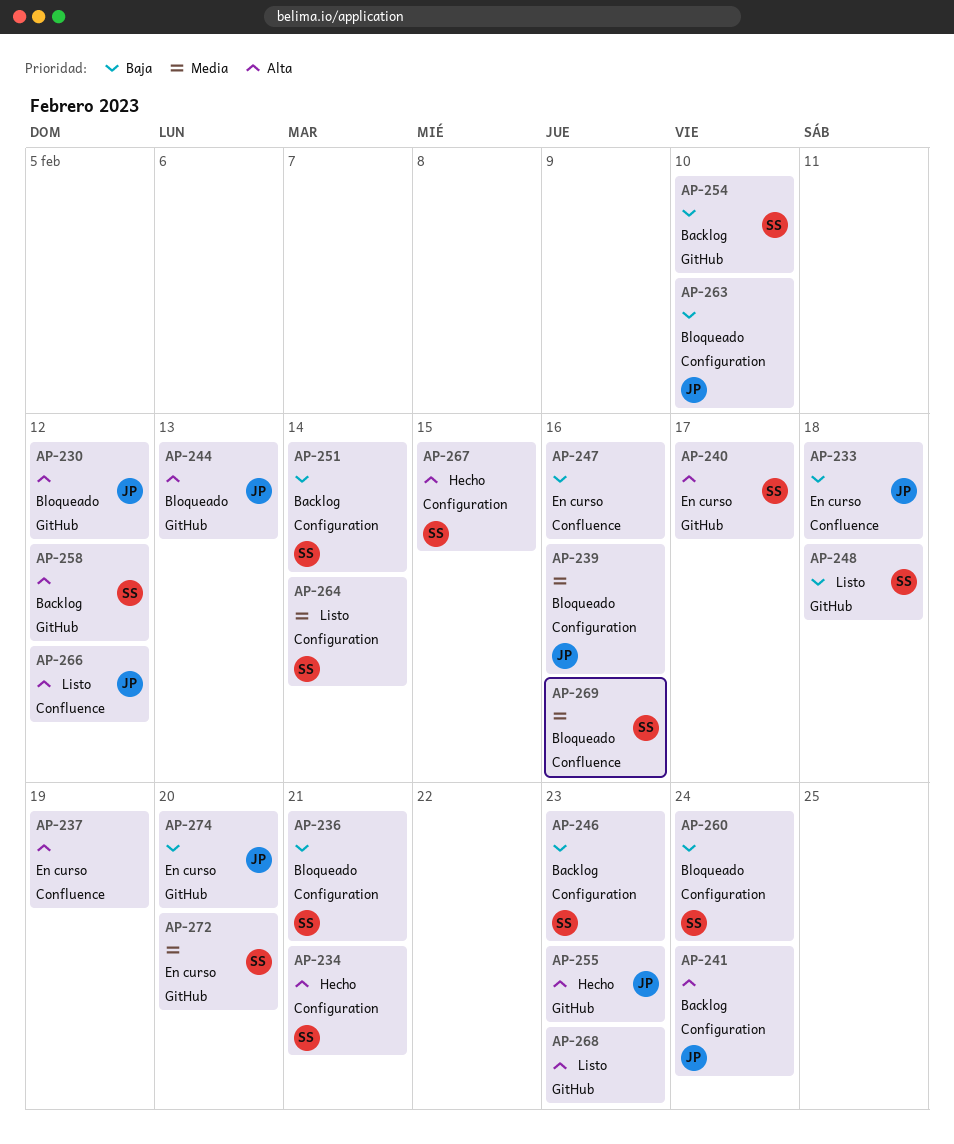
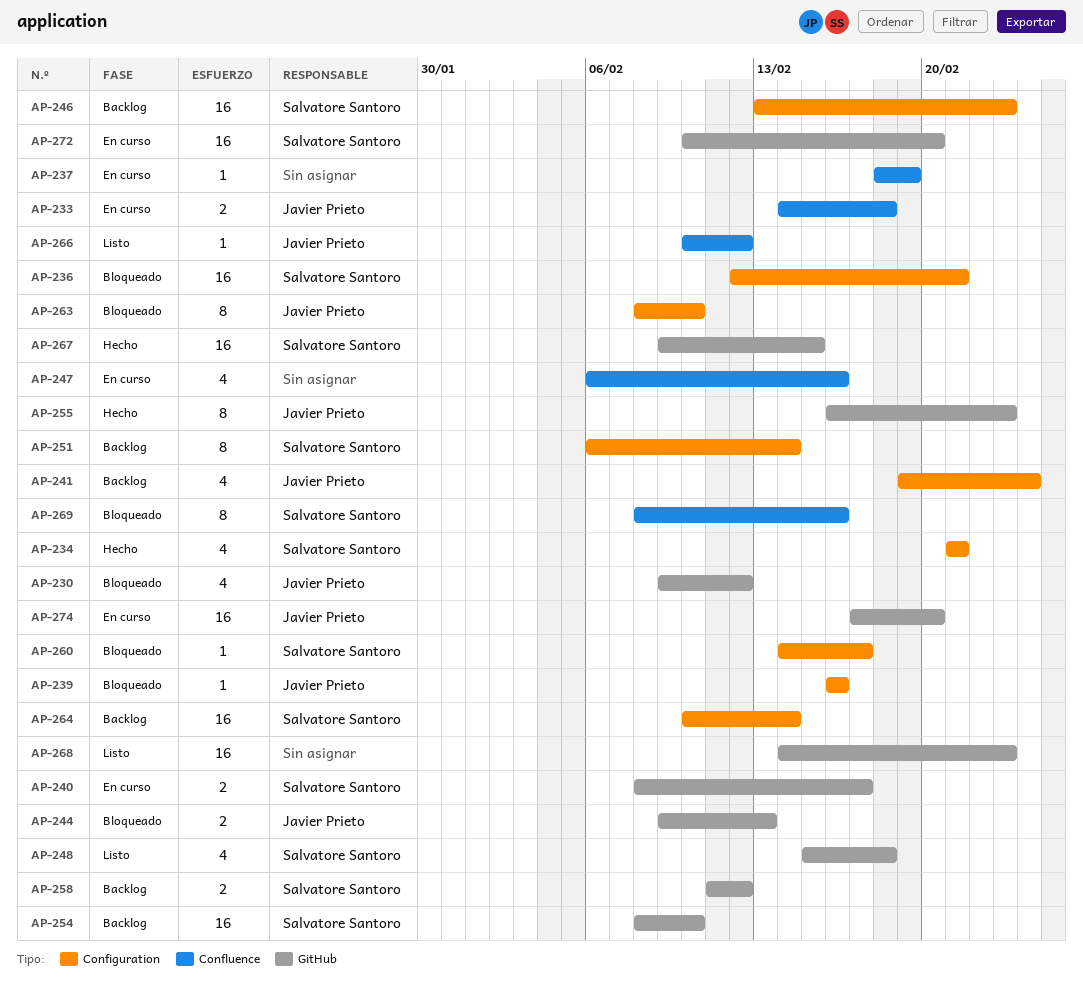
AP-260, due: Feb 24 -> Feb 17
AP-264, status: Listo -> Backlog
AP-267, label: Configuration -> GitHub

